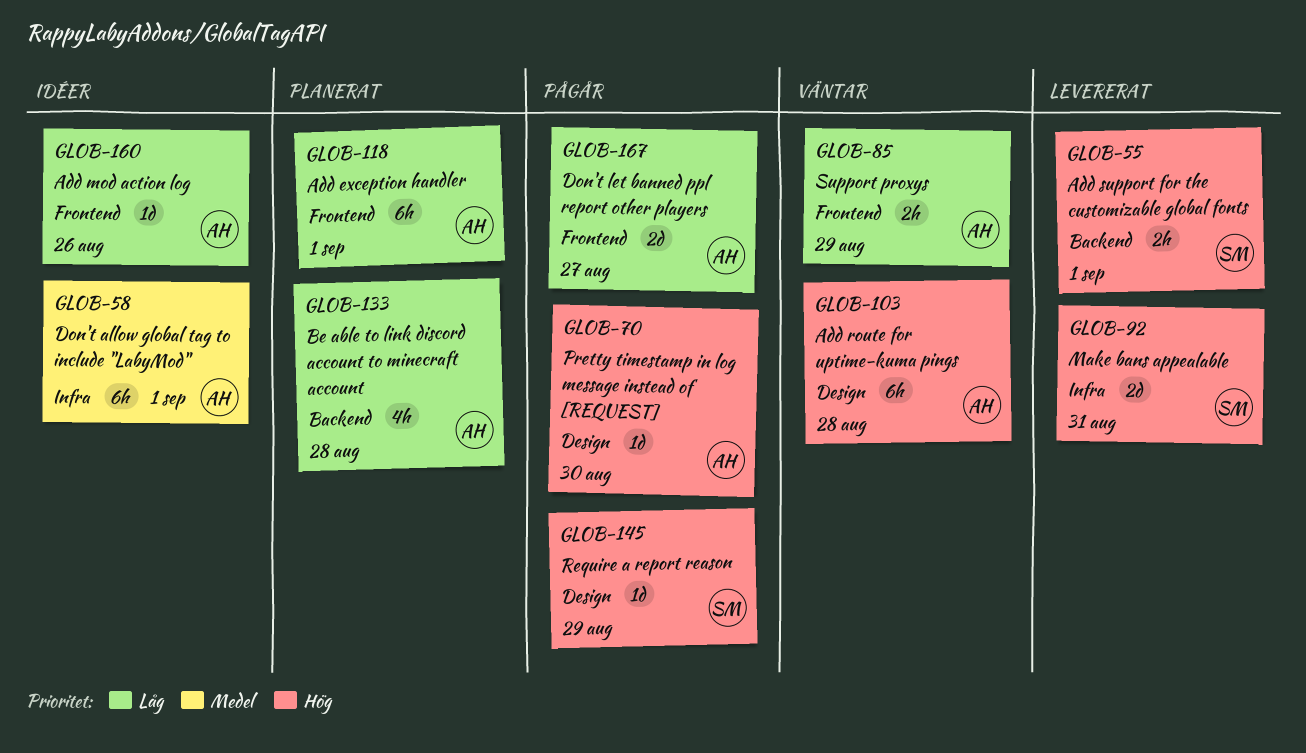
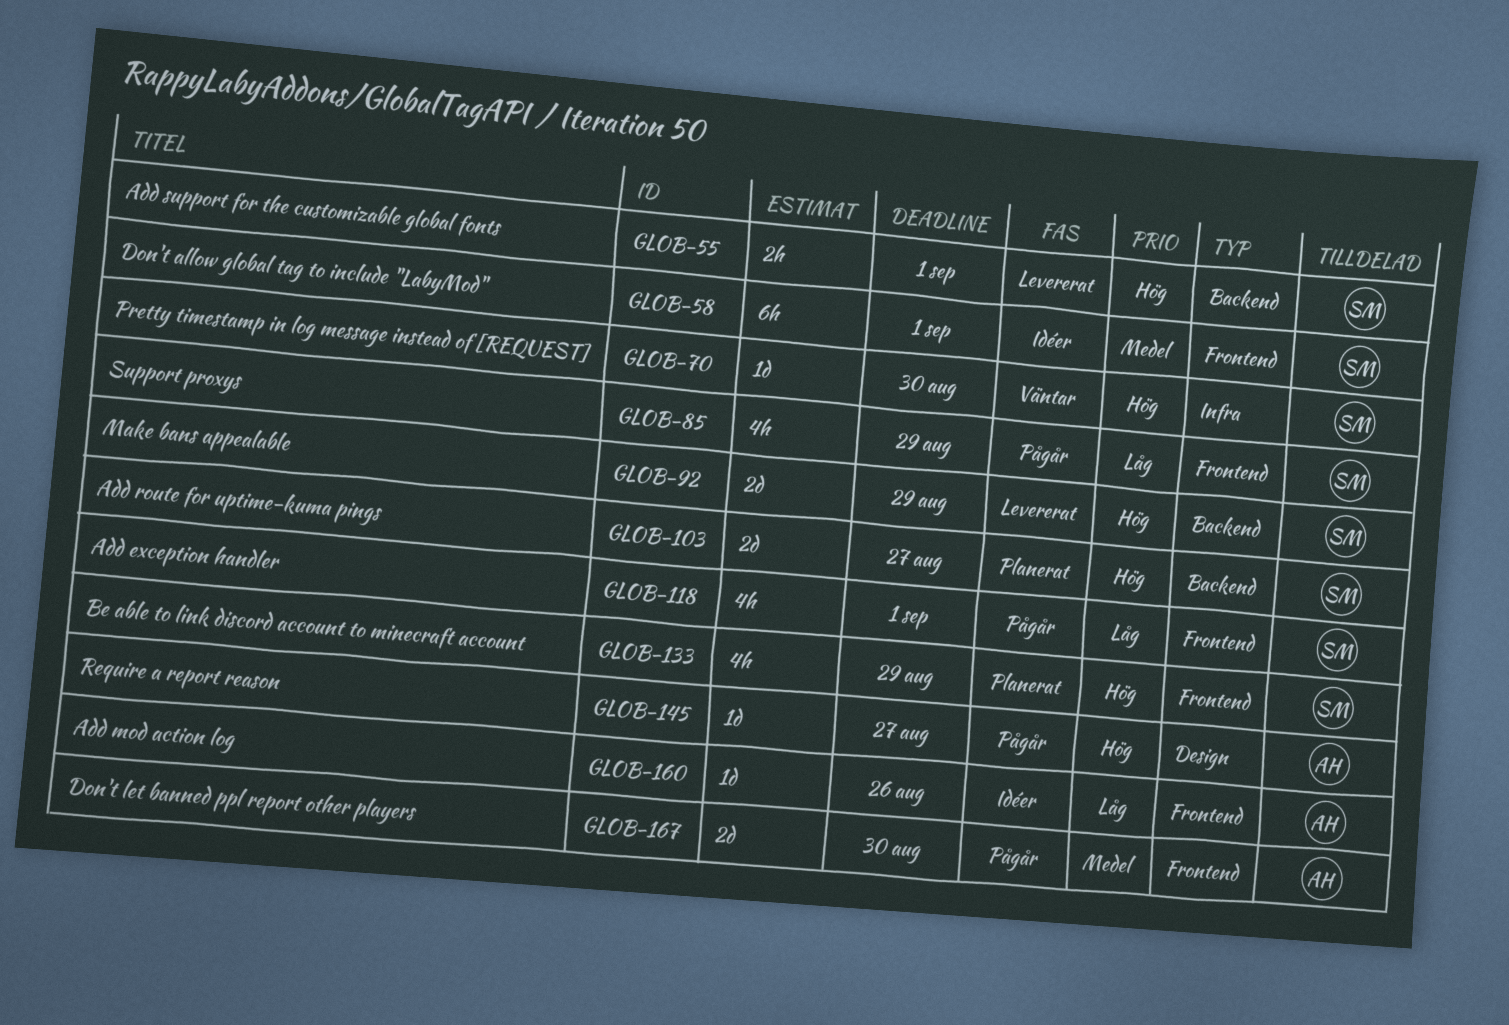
GLOB-58, owner: AH -> SM
GLOB-58, label: Infra -> Frontend
GLOB-70, status: Pågår -> Väntar
GLOB-70, owner: AH -> SM
GLOB-70, label: Design -> Infra
GLOB-85, status: Väntar -> Pågår
GLOB-85, owner: AH -> SM
GLOB-85, estimate: 2h -> 4h
GLOB-92, label: Infra -> Backend
GLOB-92, due: Aug 31 -> Aug 29
GLOB-103, status: Väntar -> Planerat
GLOB-103, owner: AH -> SM
GLOB-103, label: Design -> Backend
GLOB-103, estimate: 6h -> 2d
GLOB-103, due: Aug 28 -> Aug 27
GLOB-118, status: Planerat -> Pågår
GLOB-118, owner: AH -> SM
GLOB-118, estimate: 6h -> 4h
GLOB-133, owner: AH -> SM
GLOB-133, priority: Låg -> Hög
GLOB-133, label: Backend -> Frontend
GLOB-133, due: Aug 28 -> Aug 29
GLOB-145, owner: SM -> AH
GLOB-145, due: Aug 29 -> Aug 27
GLOB-167, priority: Låg -> Medel
GLOB-167, due: Aug 27 -> Aug 30

